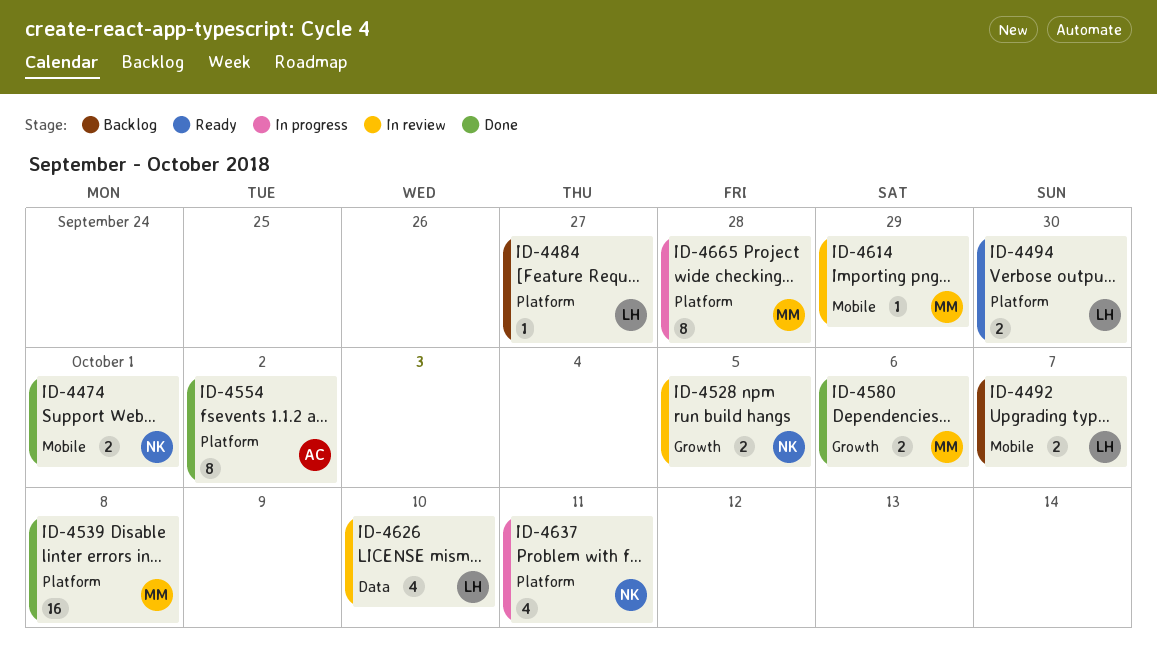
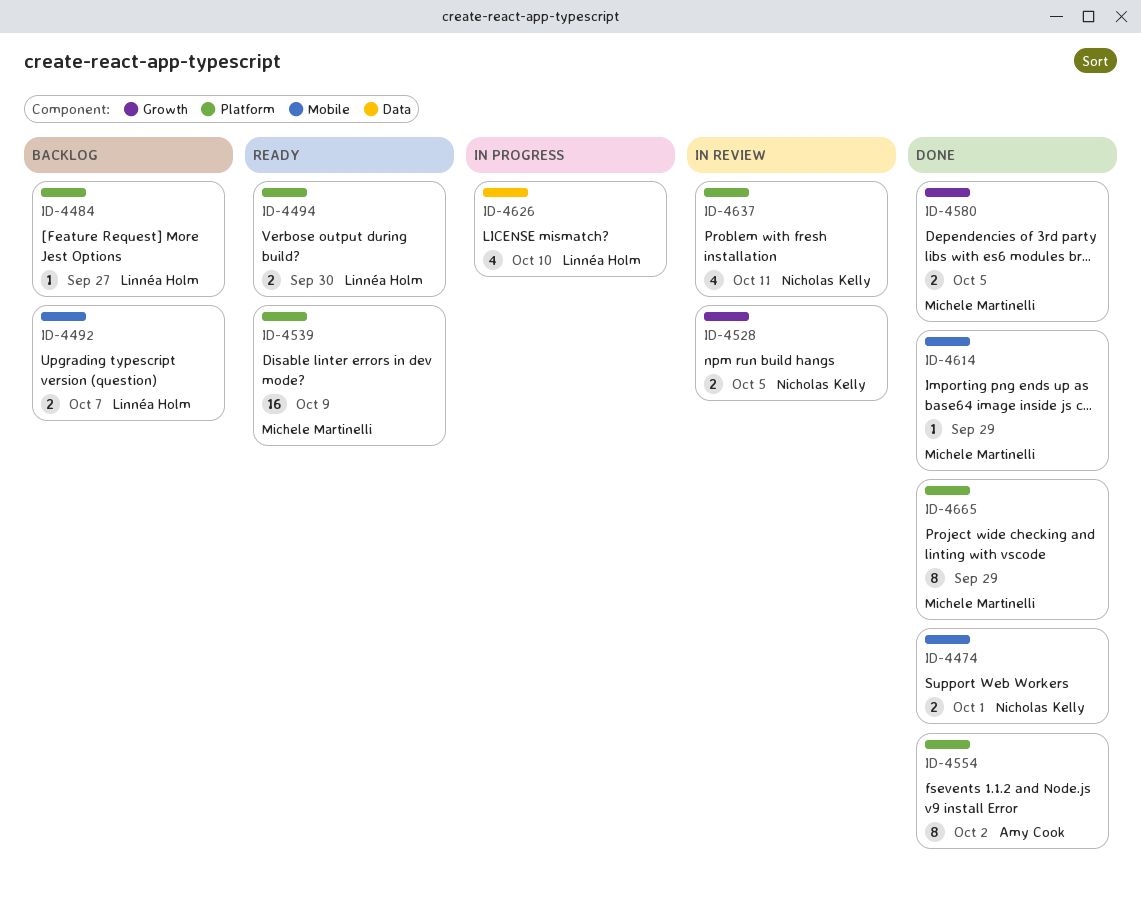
ID-4539, status: Done -> Ready
ID-4539, due: Oct 8 -> Oct 9
ID-4580, due: Oct 6 -> Oct 5
ID-4614, status: In review -> Done
ID-4626, status: In review -> In progress
ID-4637, status: In progress -> In review
ID-4665, status: In progress -> Done
ID-4665, due: Sep 28 -> Sep 29

